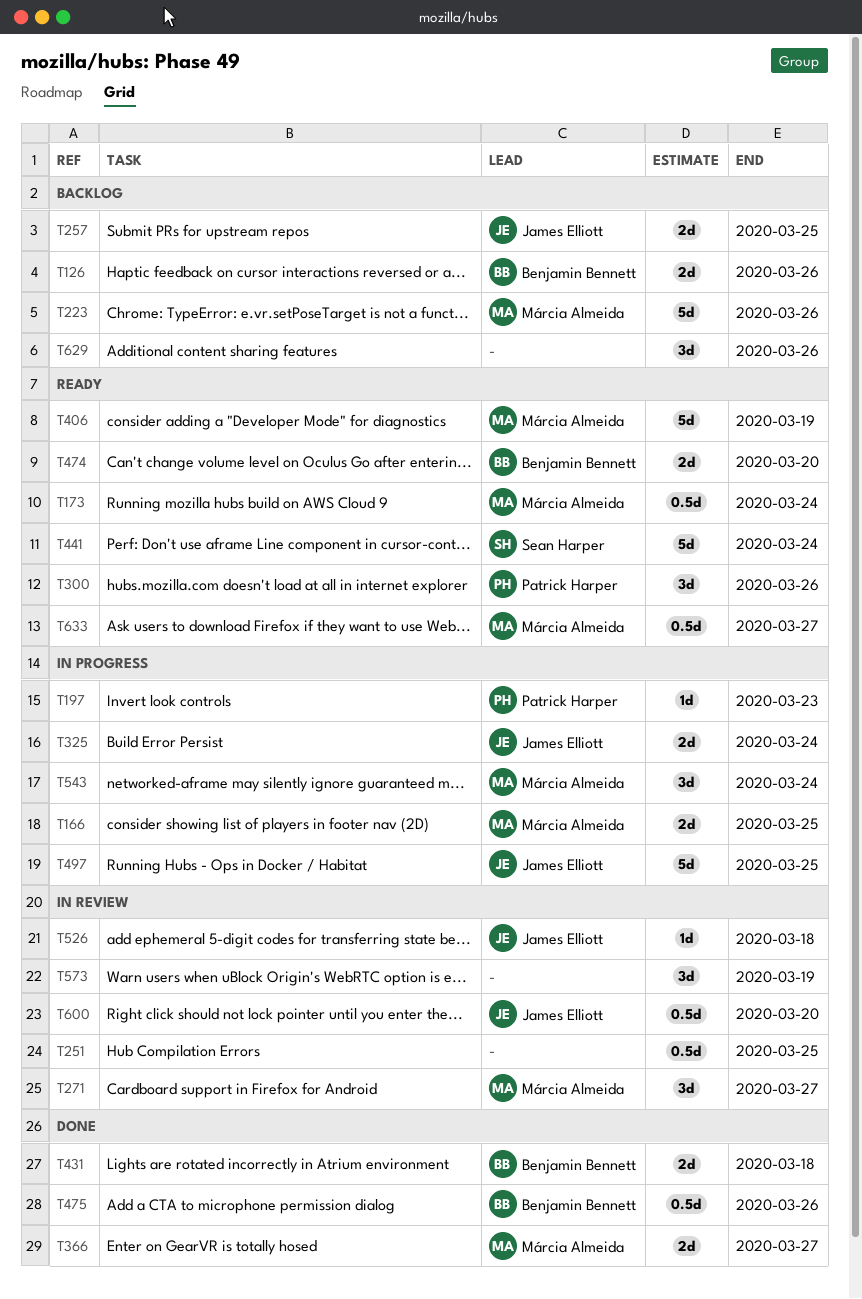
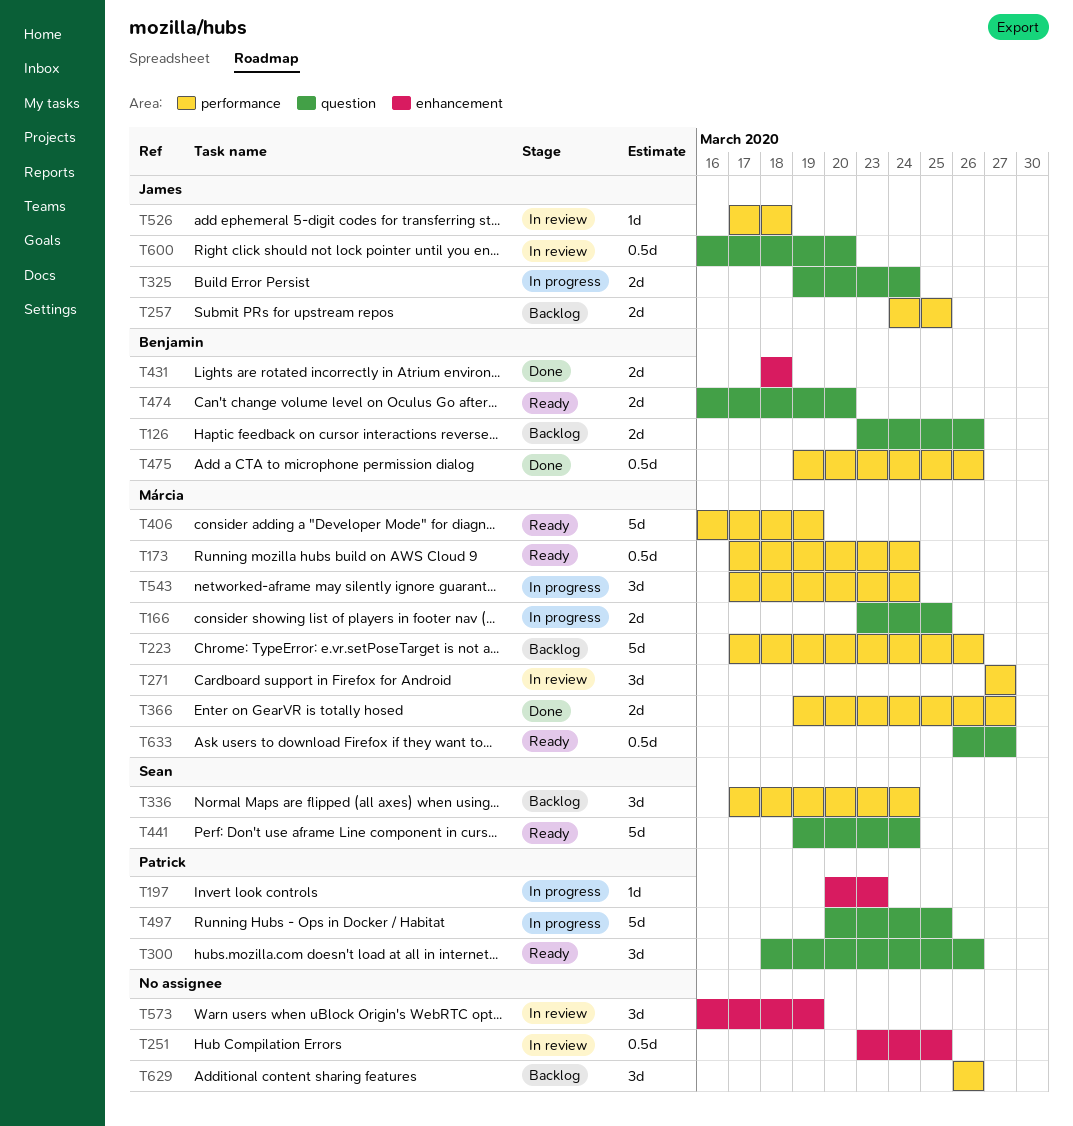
T336: none -> present
T497, owner: James Elliott -> Patrick Harper

